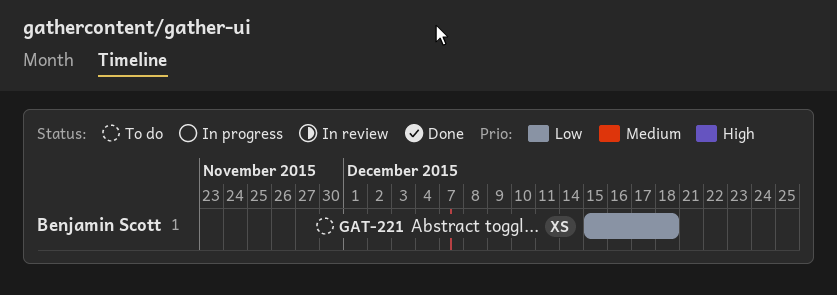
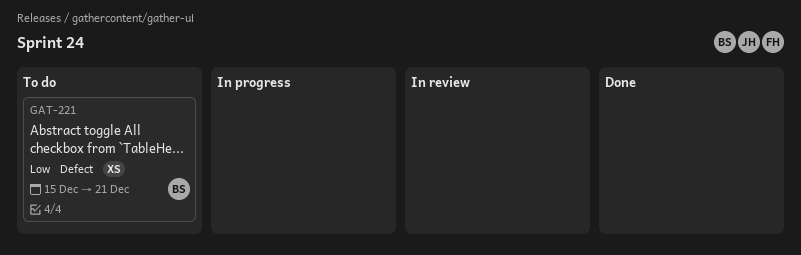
GAT-221, due: Dec 18 -> Dec 21

